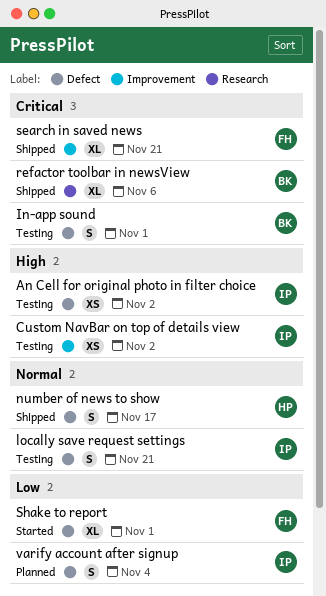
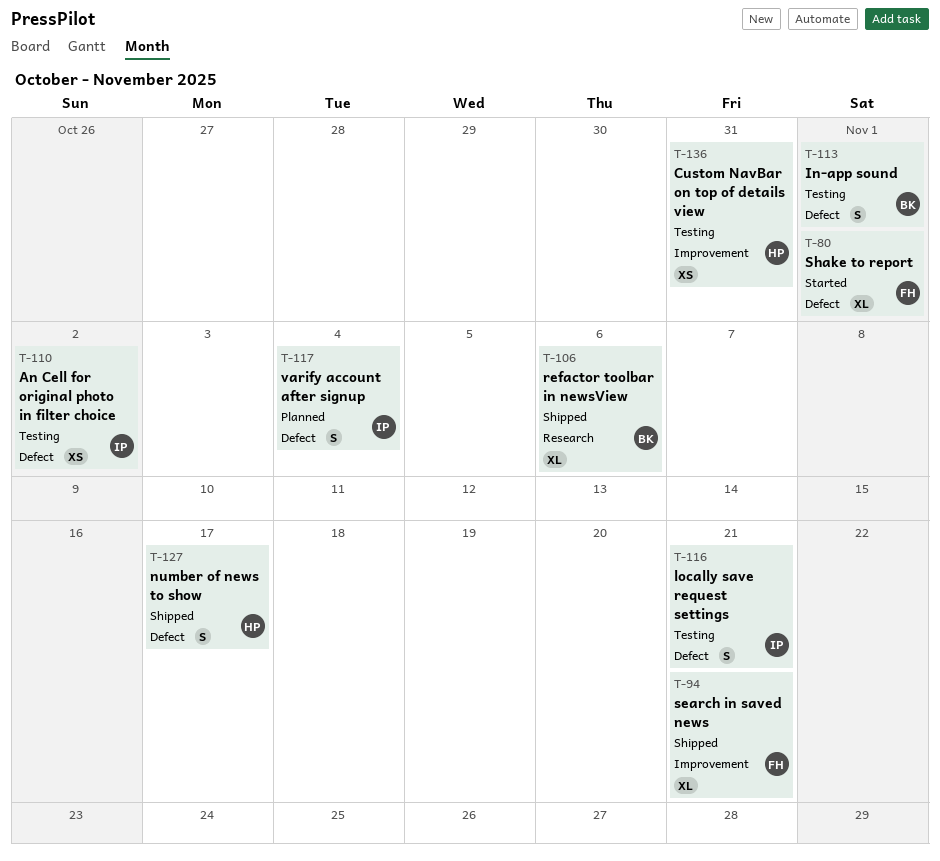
Custom NavBar on top of details view, owner: IP -> HP
Custom NavBar on top of details view, due: Nov 2 -> Oct 31

